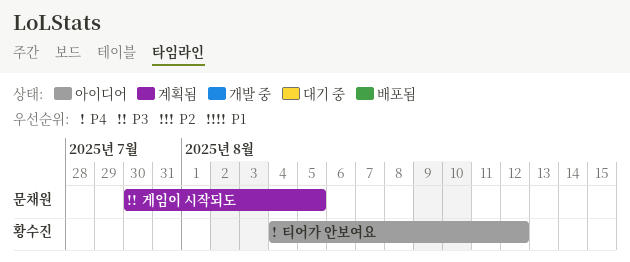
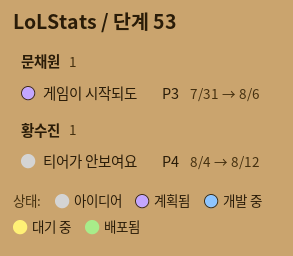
게임이 시작되도, start: Jul 30 -> Jul 31
게임이 시작되도, due: Aug 5 -> Aug 6

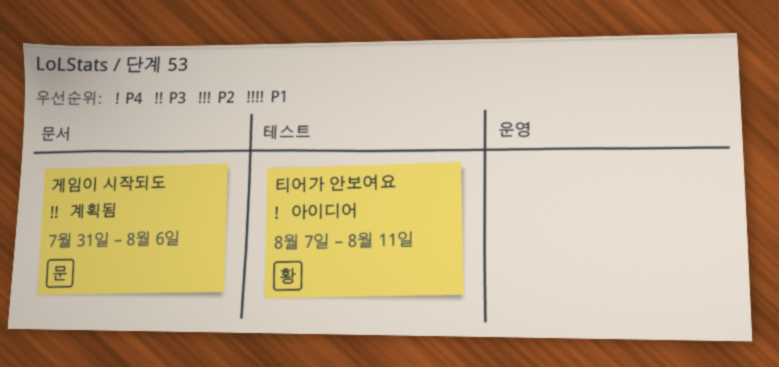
티어가 안보여요, start: Aug 4 -> Aug 7
티어가 안보여요, due: Aug 12 -> Aug 11

